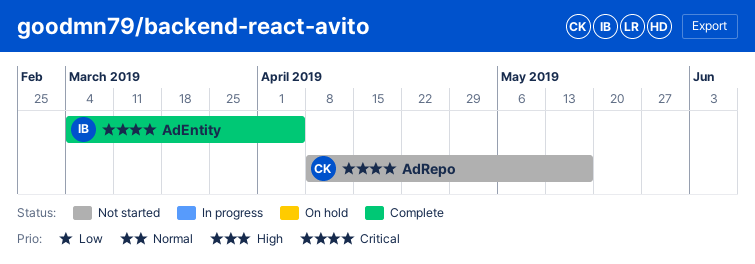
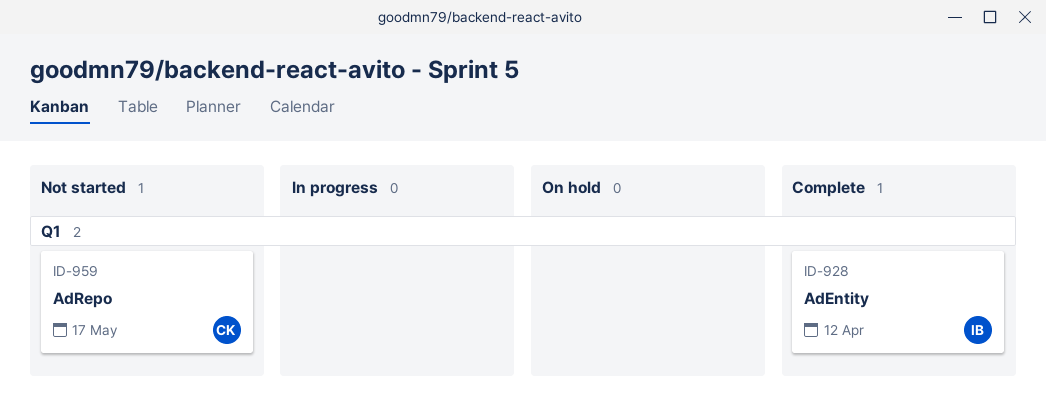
AdEntity, due: Apr 5 -> Apr 12

